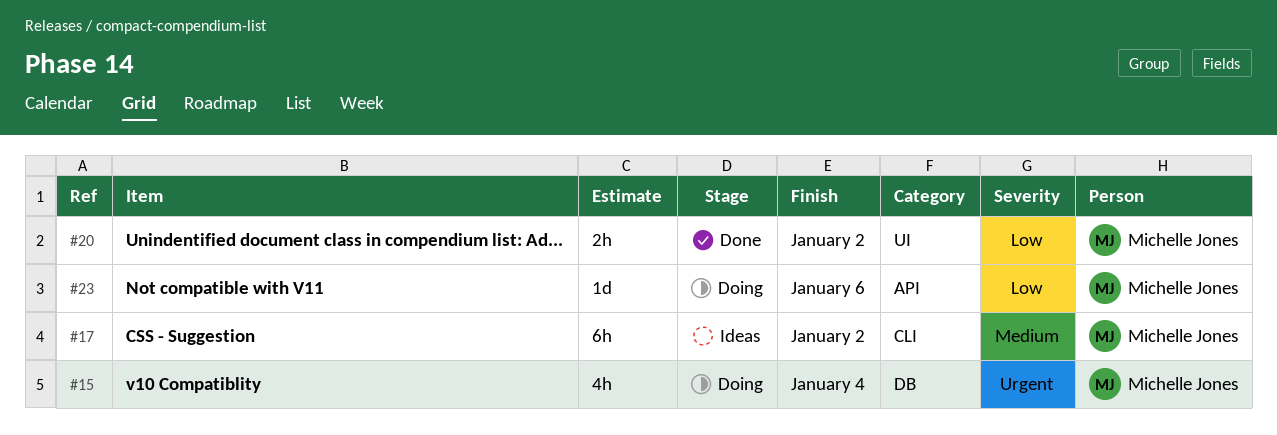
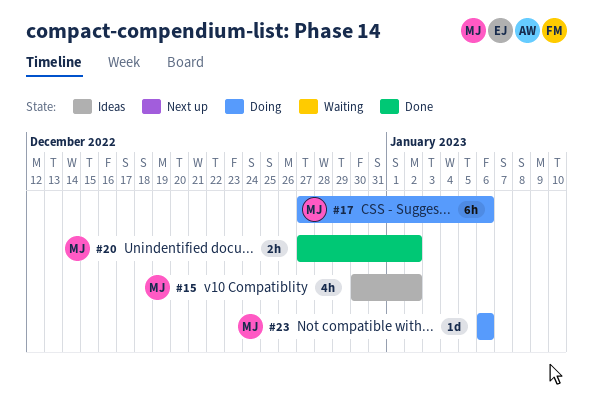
#15, status: Doing -> Ideas
#15, due: Jan 4 -> Jan 2
#17, status: Ideas -> Doing
#17, due: Jan 2 -> Jan 6

